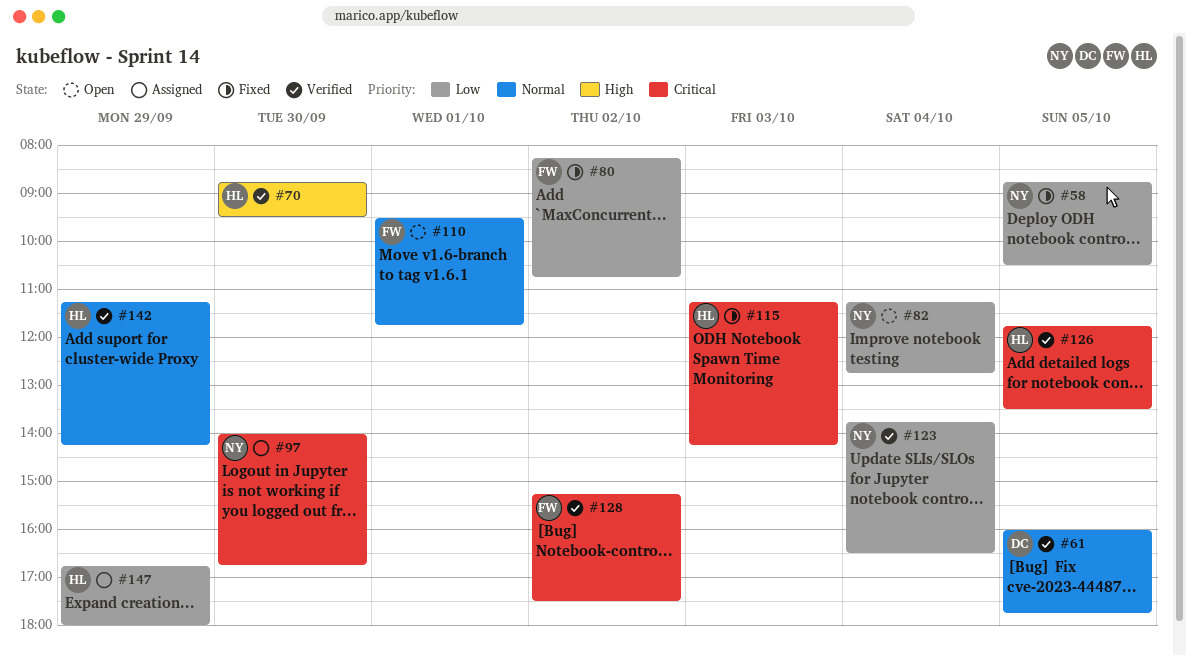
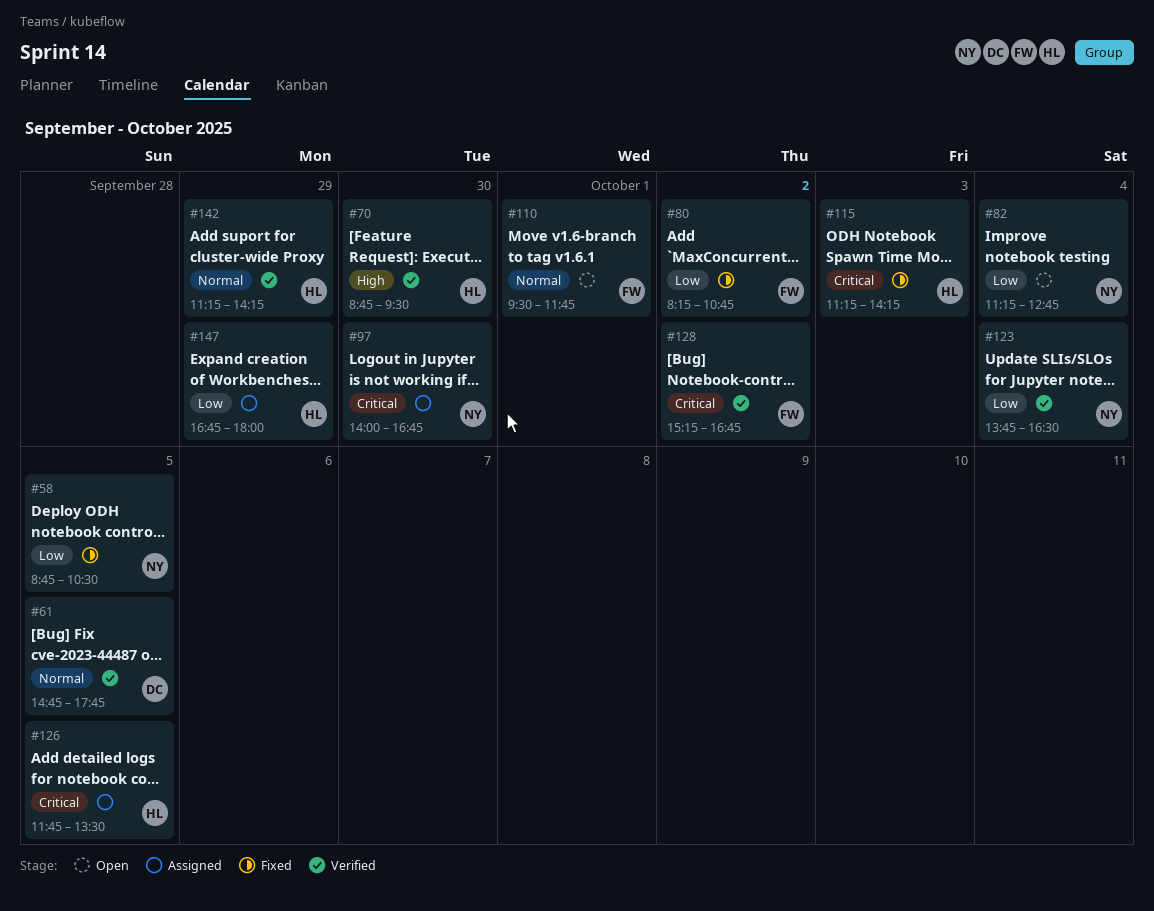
#61, begins: 16:00 -> 14:45
#126, status: Verified -> Assigned
#128, ends: 17:30 -> 16:45

